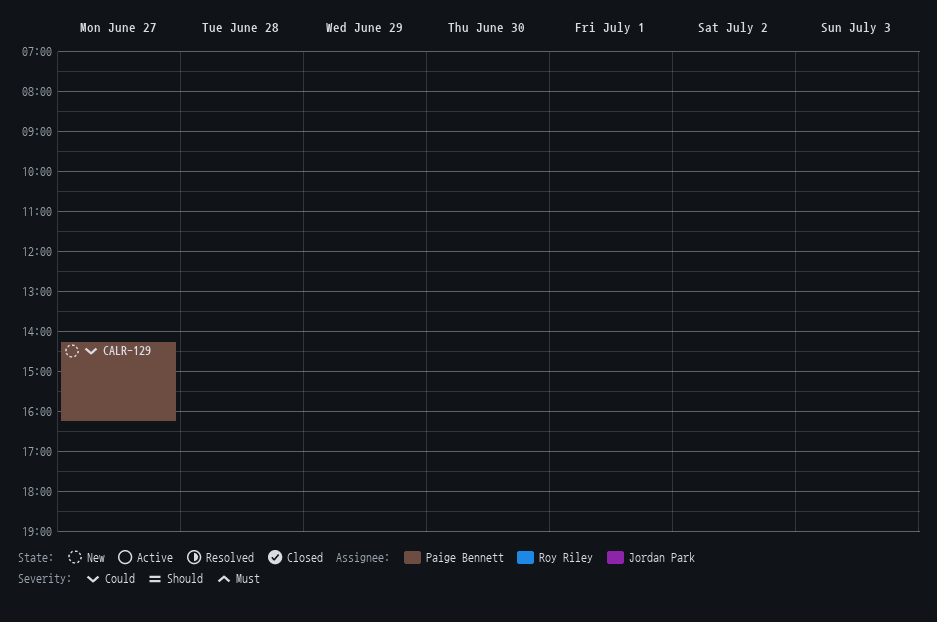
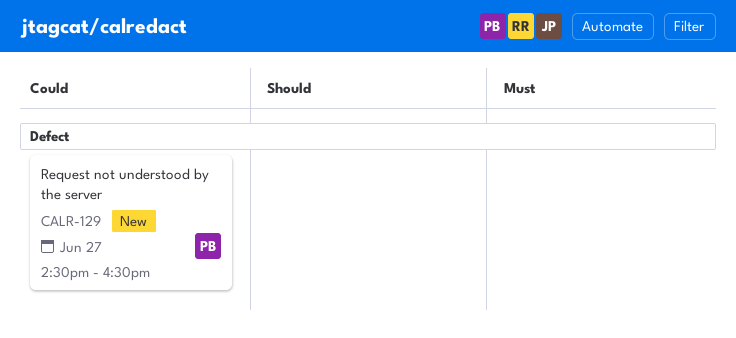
CALR-129, begins: 14:15 -> 14:30
CALR-129, ends: 16:15 -> 16:30

